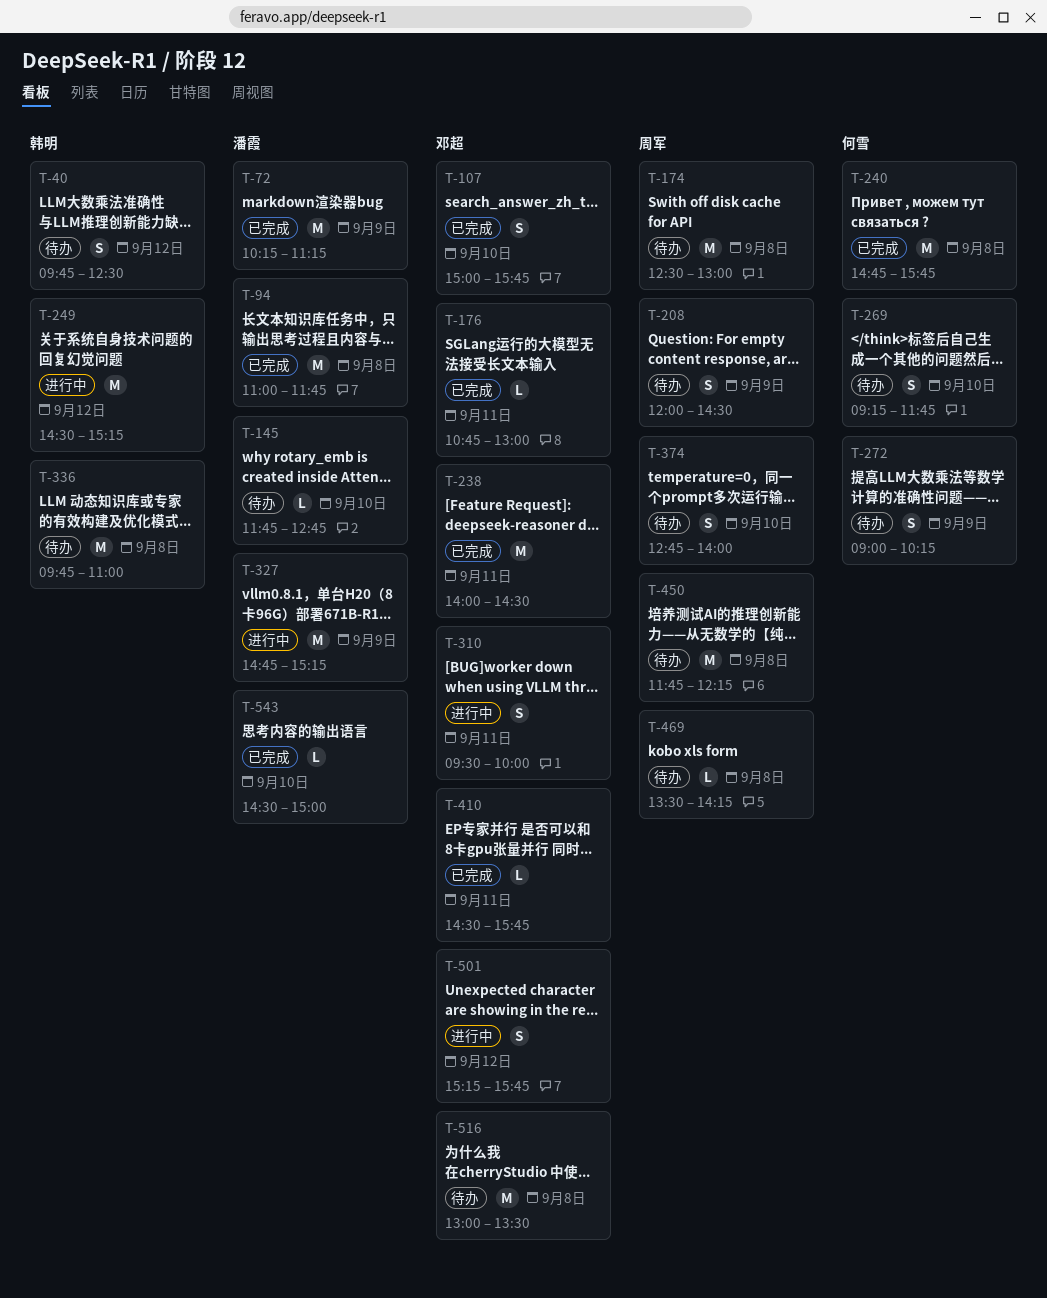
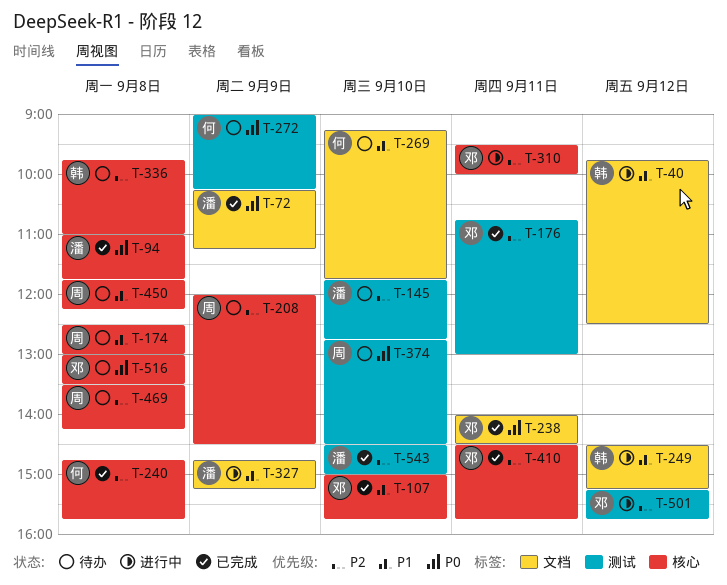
T-40, status: 待办 -> 进行中
T-374, ends: 14:00 -> 14:30

